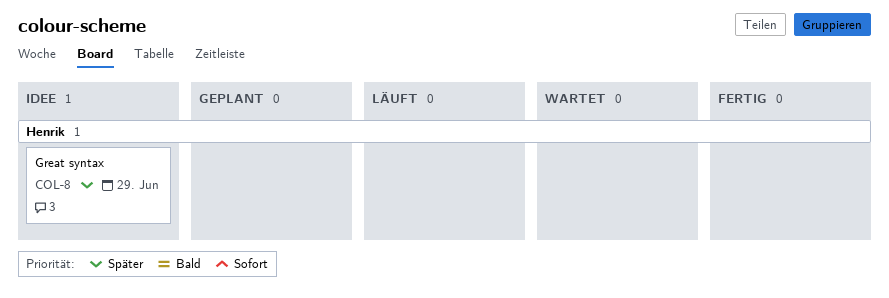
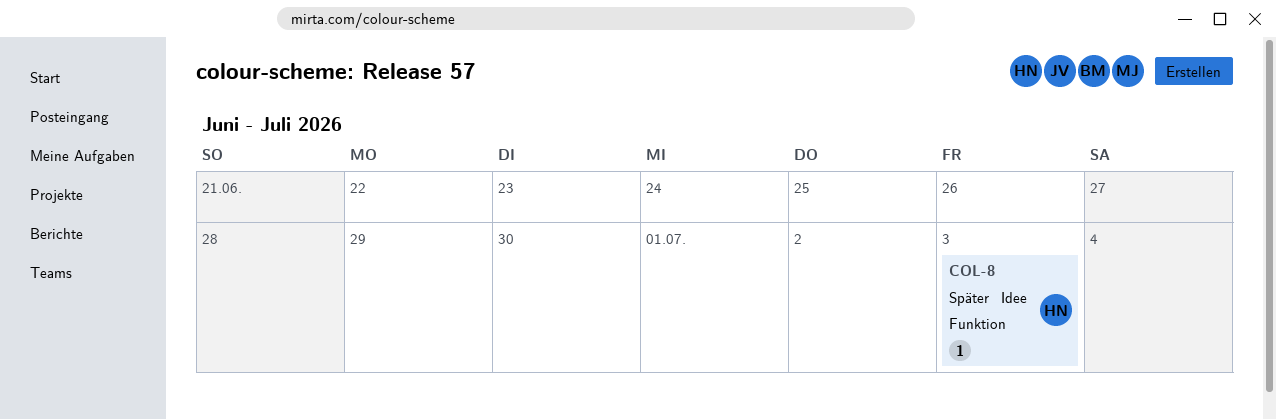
COL-8, due: Jun 29 -> Jul 3

